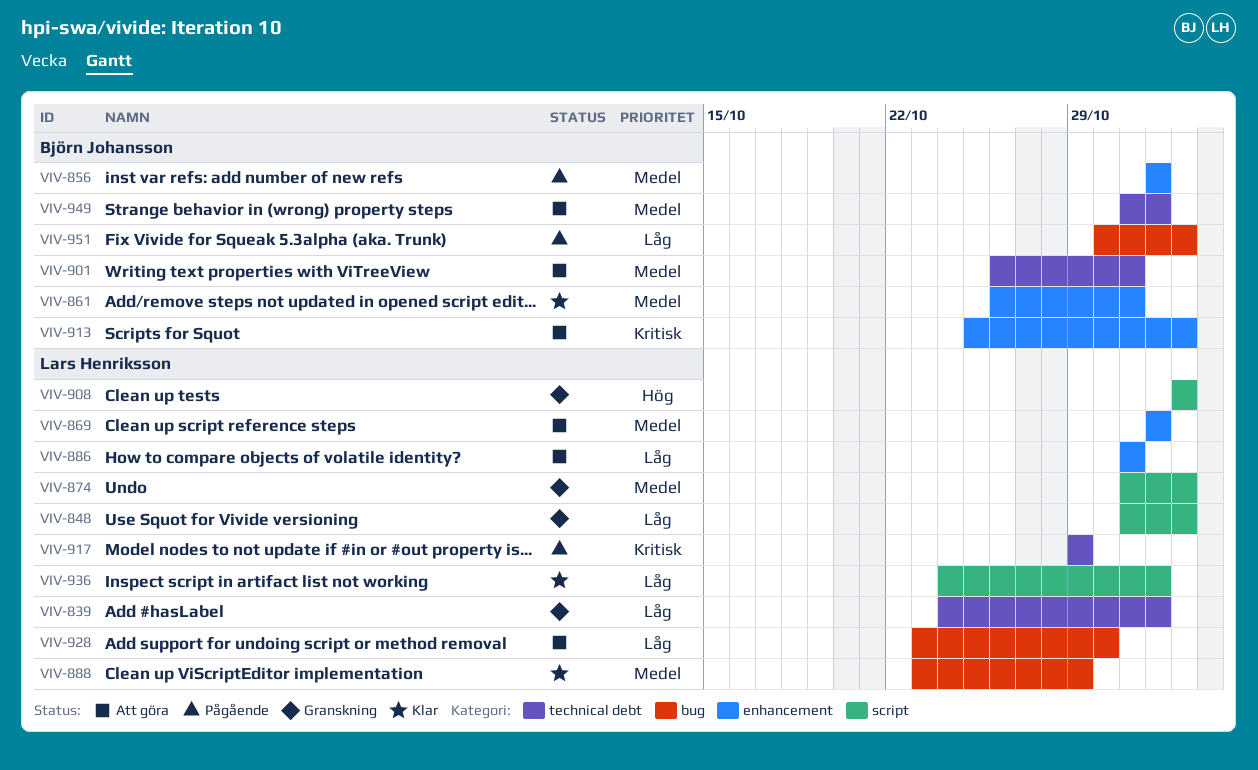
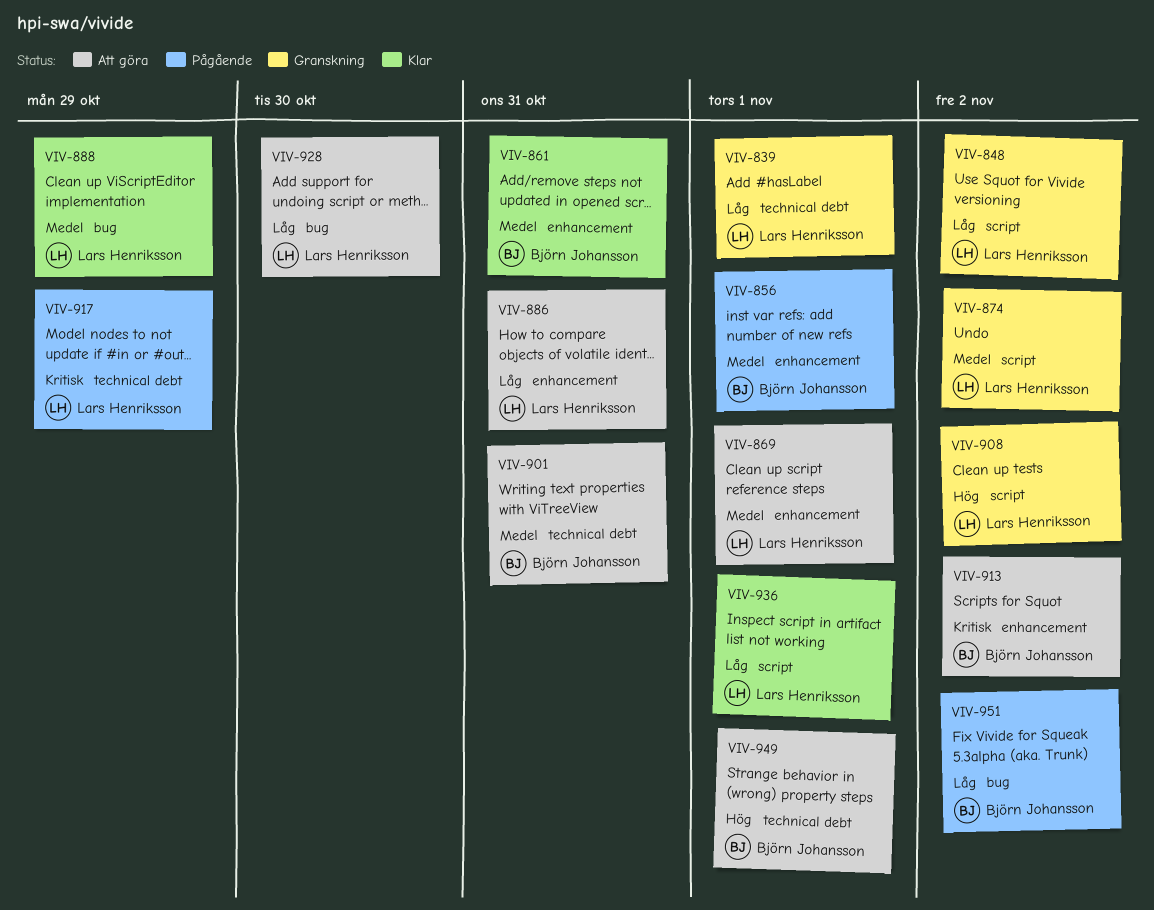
VIV-949, priority: Medel -> Hög

